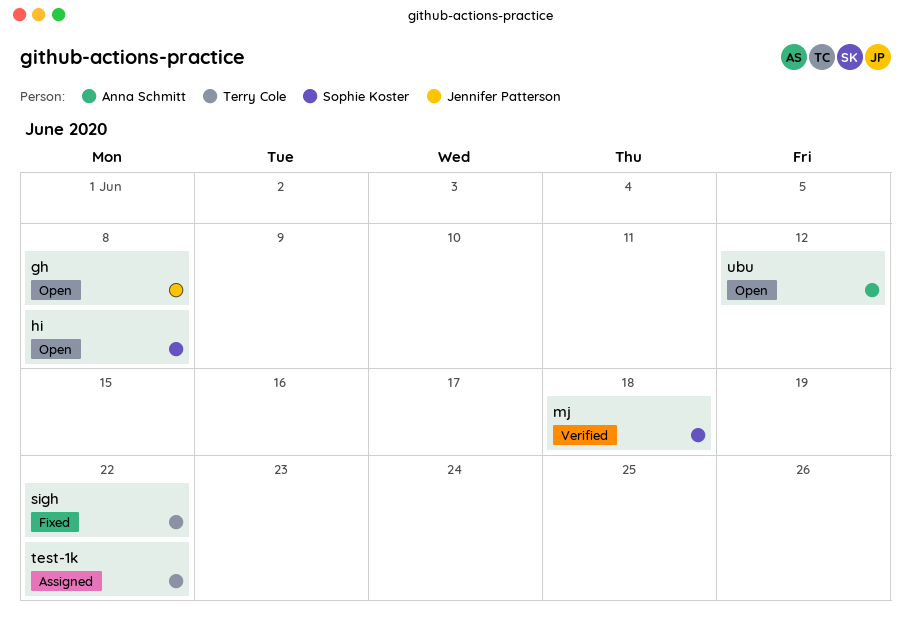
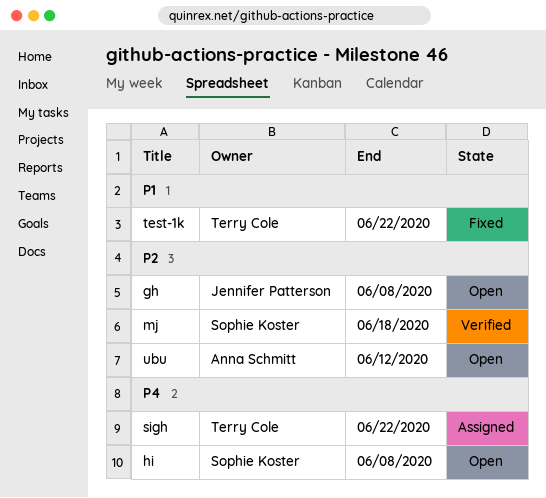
sigh, status: Fixed -> Assigned
test-1k, status: Assigned -> Fixed

